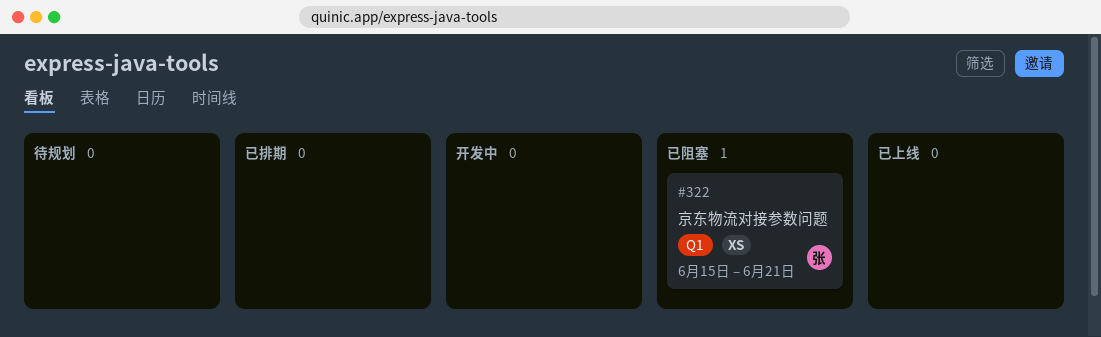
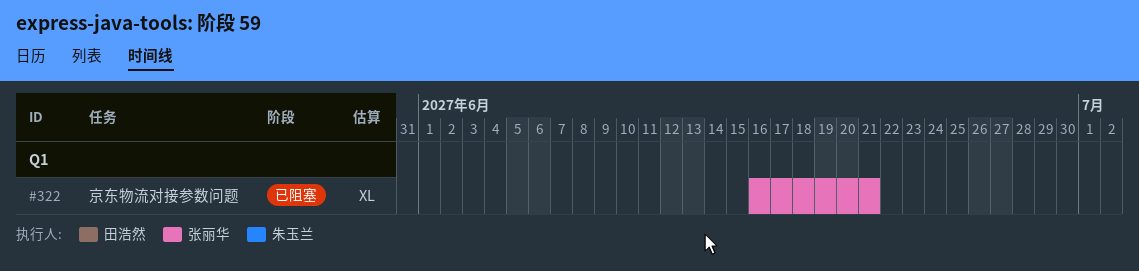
#322, estimate: XS -> XL
#322, start: Jun 15 -> Jun 16

